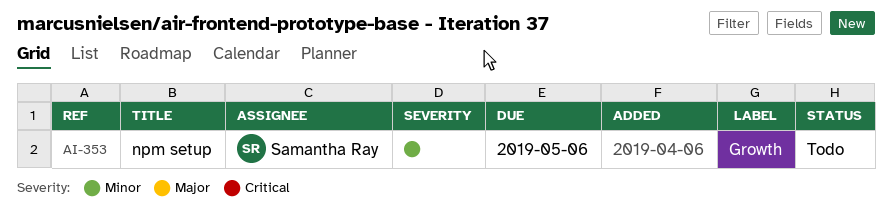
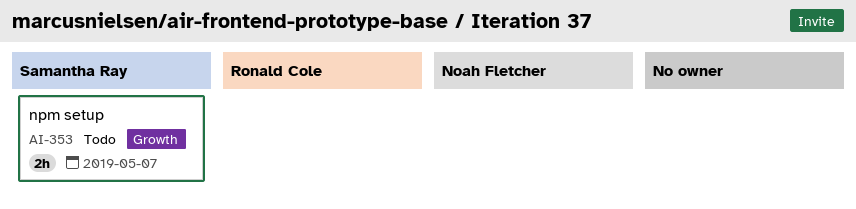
AI-353, due: May 6 -> May 7

